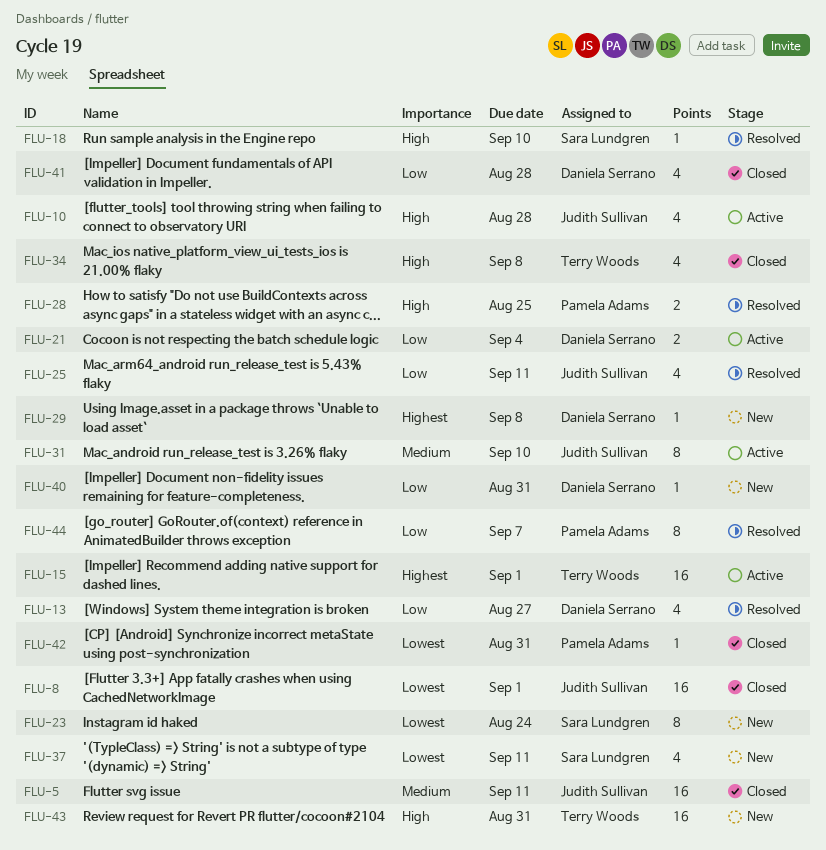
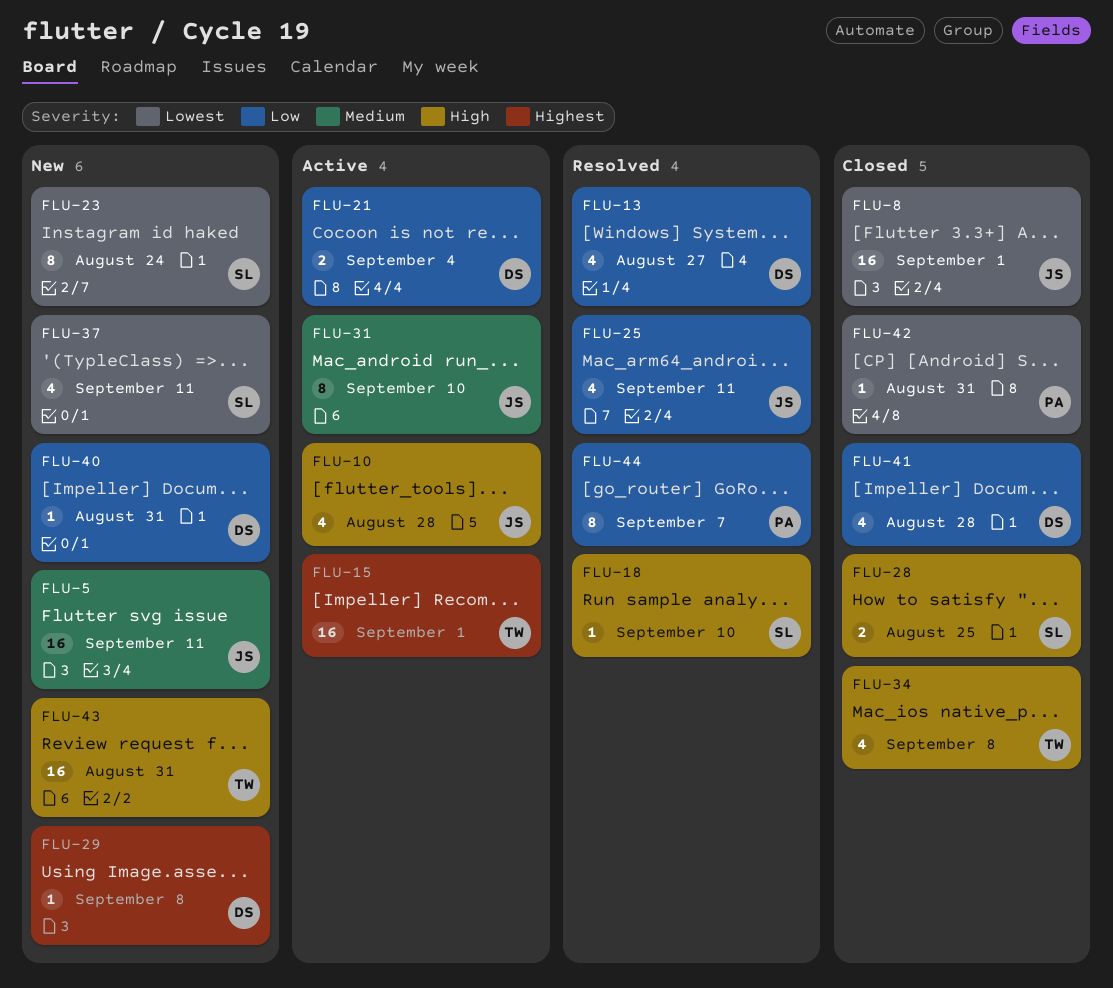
FLU-5, status: Closed -> New
FLU-28, status: Resolved -> Closed
FLU-28, owner: Pamela Adams -> Sara Lundgren

